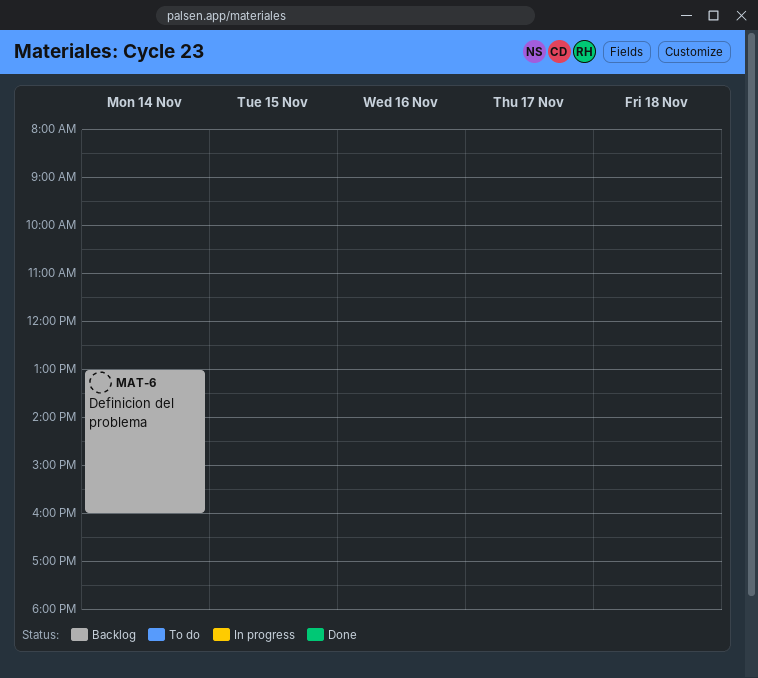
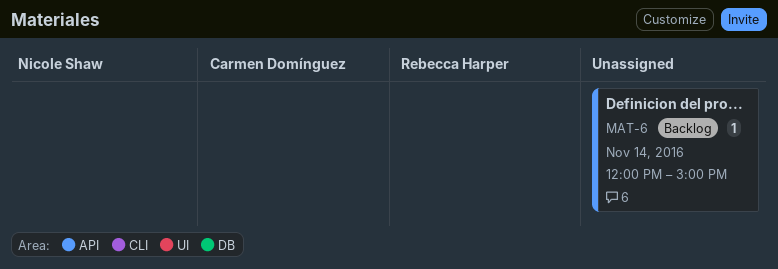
MAT-6, begins: 13:00 -> 12:00
MAT-6, ends: 16:00 -> 15:00

